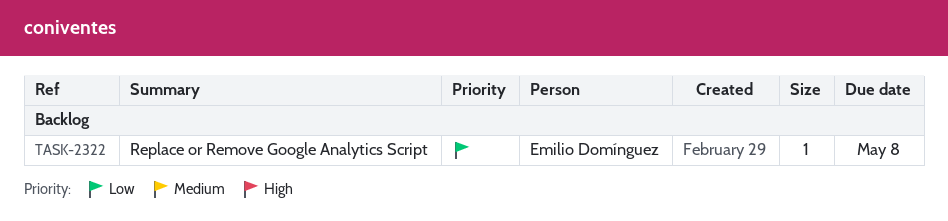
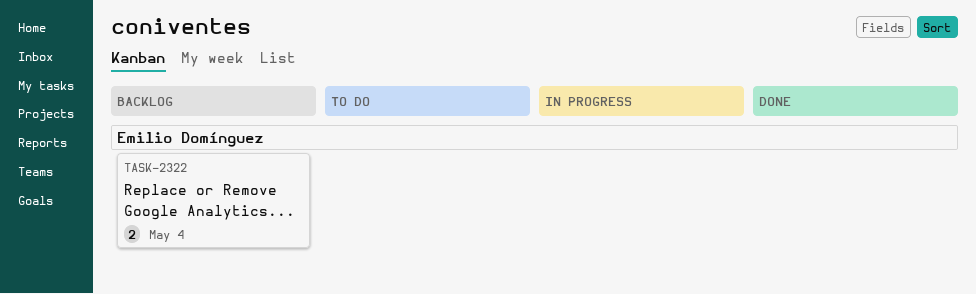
TASK-2322, estimate: 1 -> 2
TASK-2322, due: May 8 -> May 4

